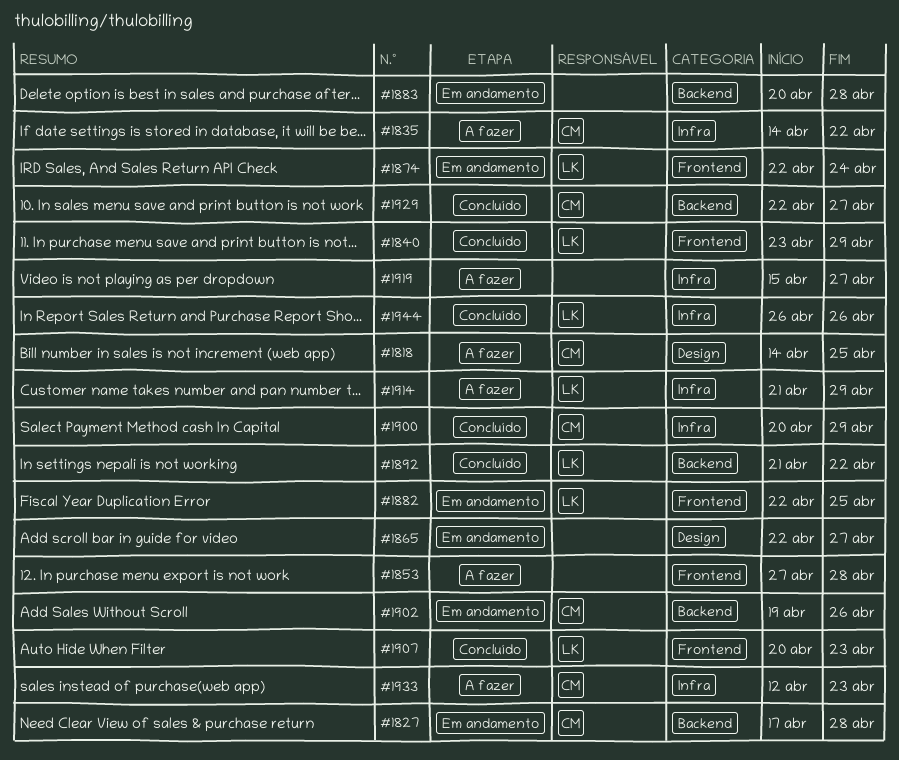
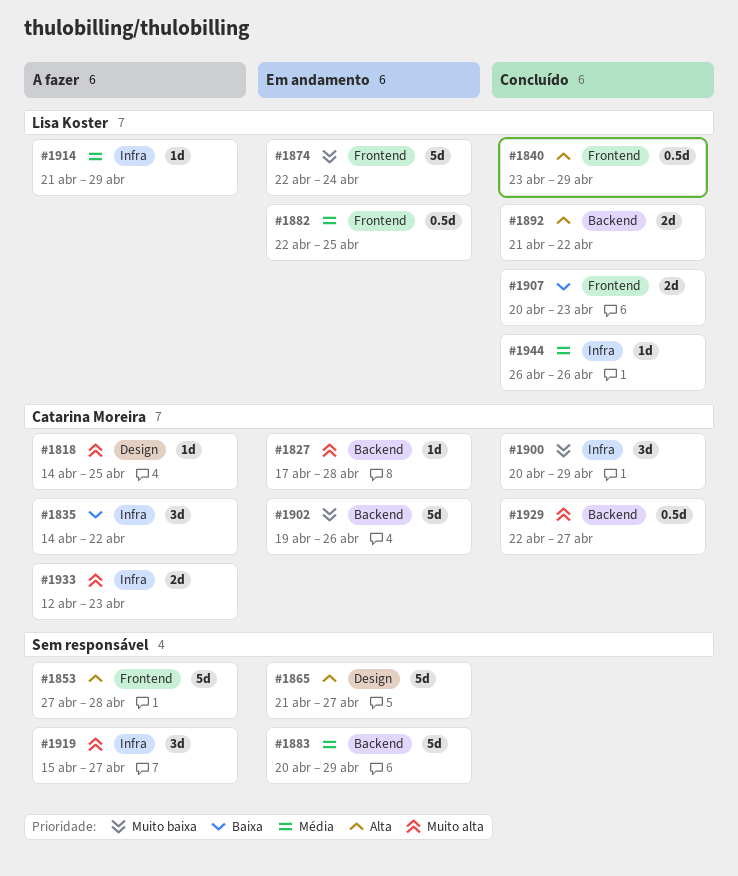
#1865, start: Apr 22 -> Apr 21
#1883, due: Apr 28 -> Apr 29

